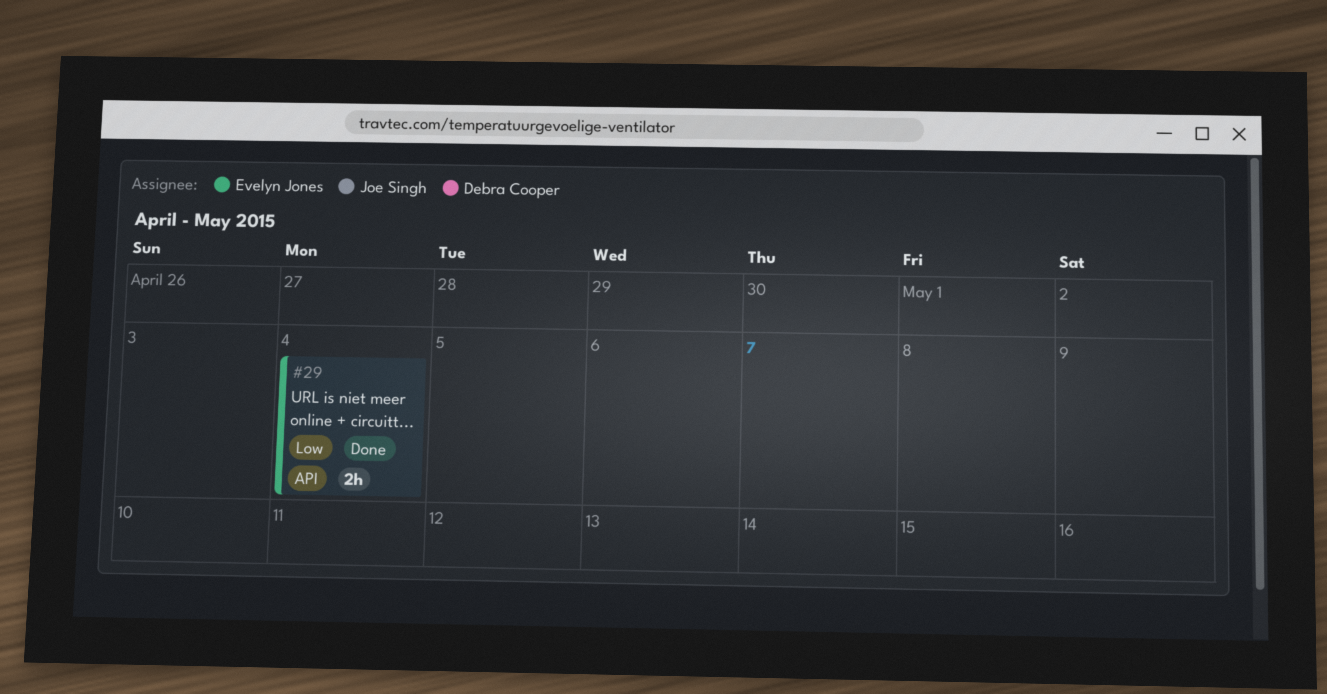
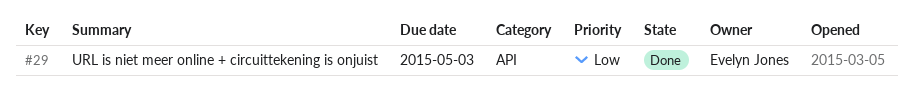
#29, due: May 4 -> May 3

